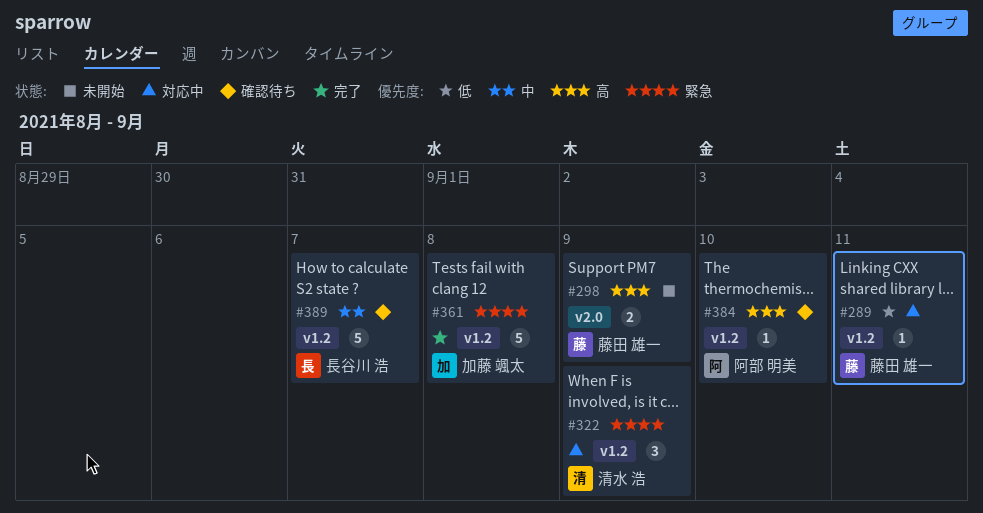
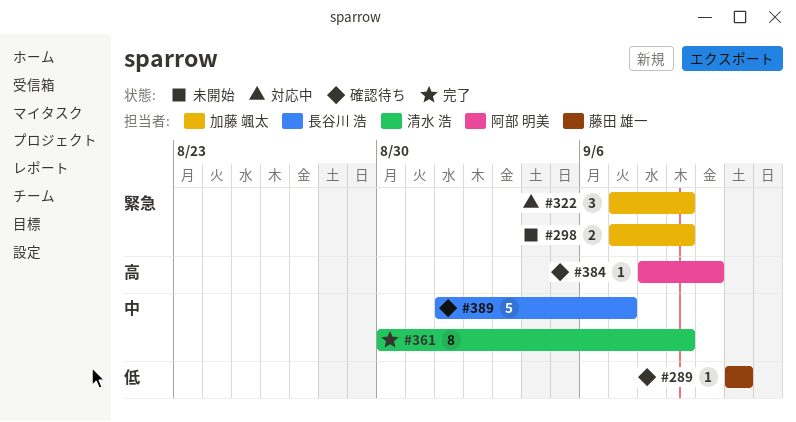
#289, status: 対応中 -> 確認待ち
#298, owner: 藤田 雄一 -> 加藤 颯太
#298, priority: 高 -> 緊急
#322, owner: 清水 浩 -> 加藤 颯太
#361, owner: 加藤 颯太 -> 清水 浩
#361, priority: 緊急 -> 中
#361, estimate: 5 -> 8
#361, due: Sep 8 -> Sep 9

